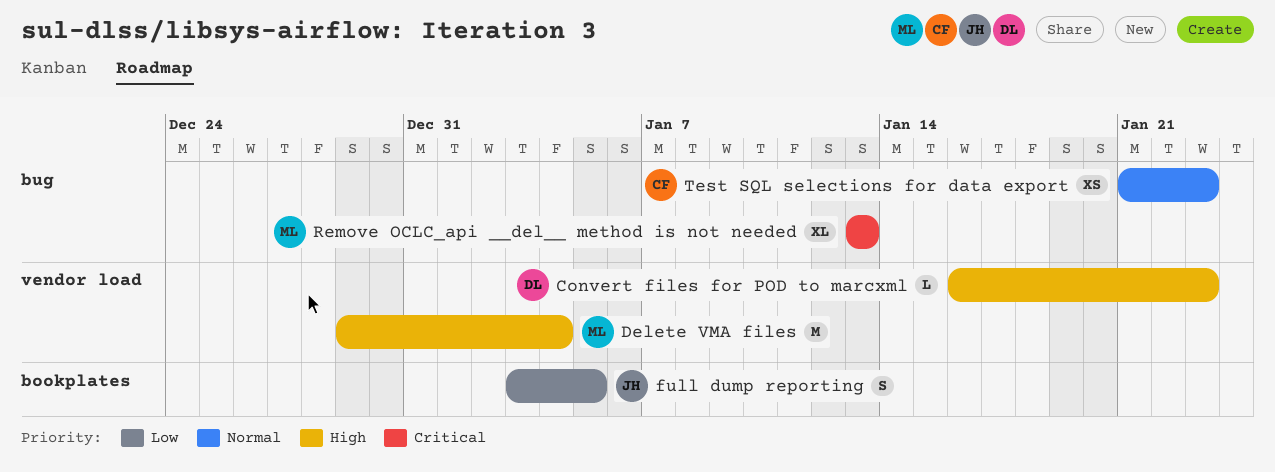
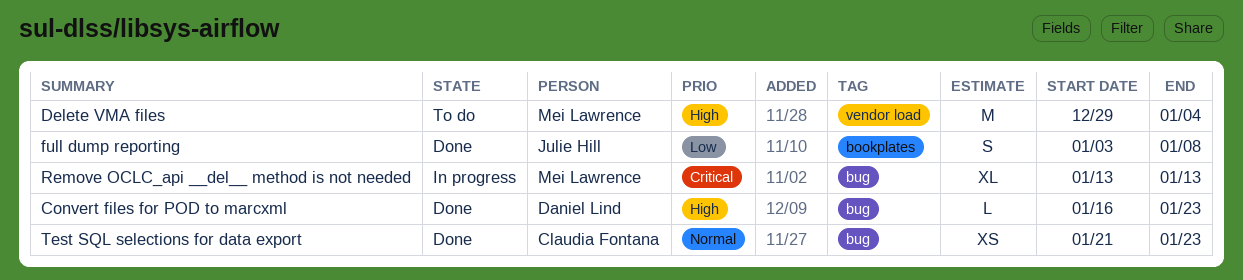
Convert files for POD to marcxml, label: vendor load -> bug
full dump reporting, due: Jan 5 -> Jan 8

